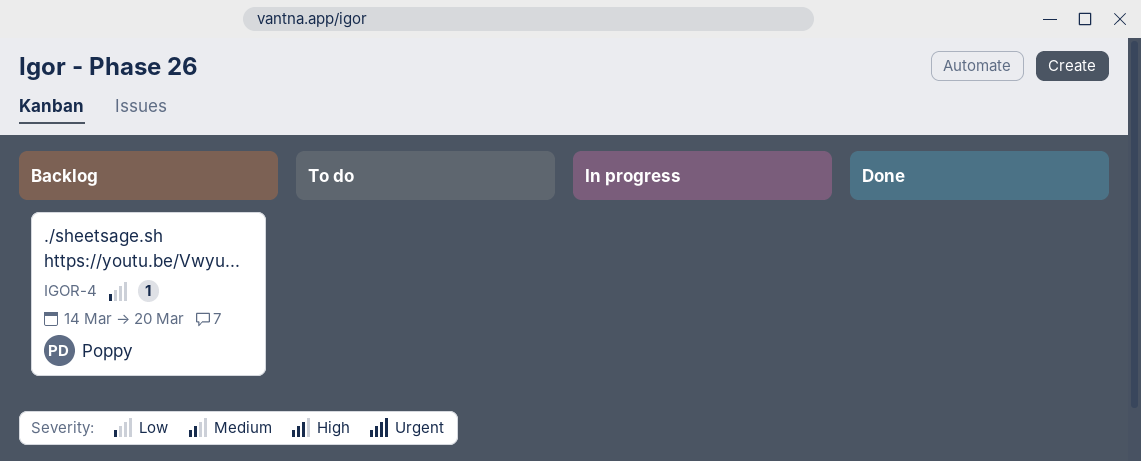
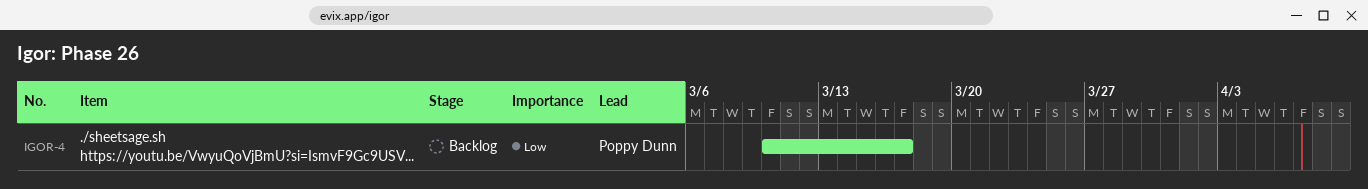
IGOR-4, start: Mar 14 -> Mar 10
IGOR-4, due: Mar 20 -> Mar 17

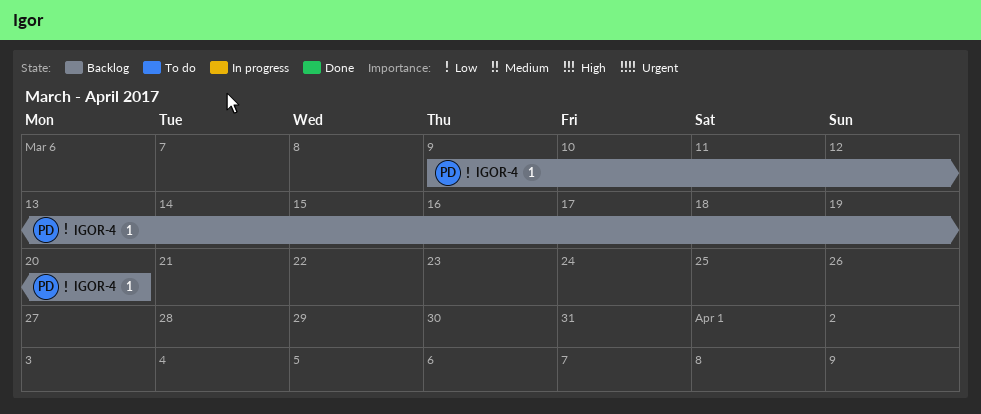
IGOR-4, start: Mar 10 -> Mar 9
IGOR-4, due: Mar 17 -> Mar 20

